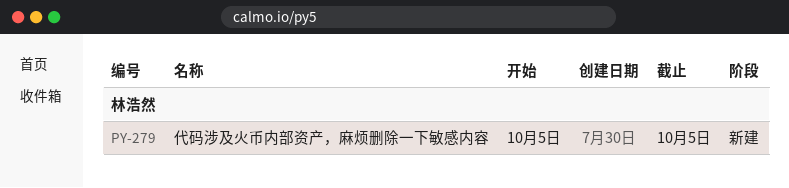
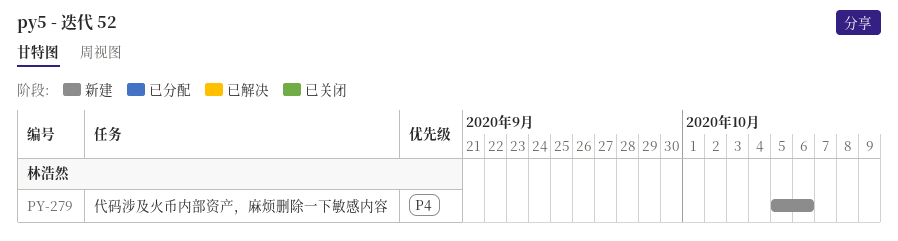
PY-279, due: Oct 5 -> Oct 6

